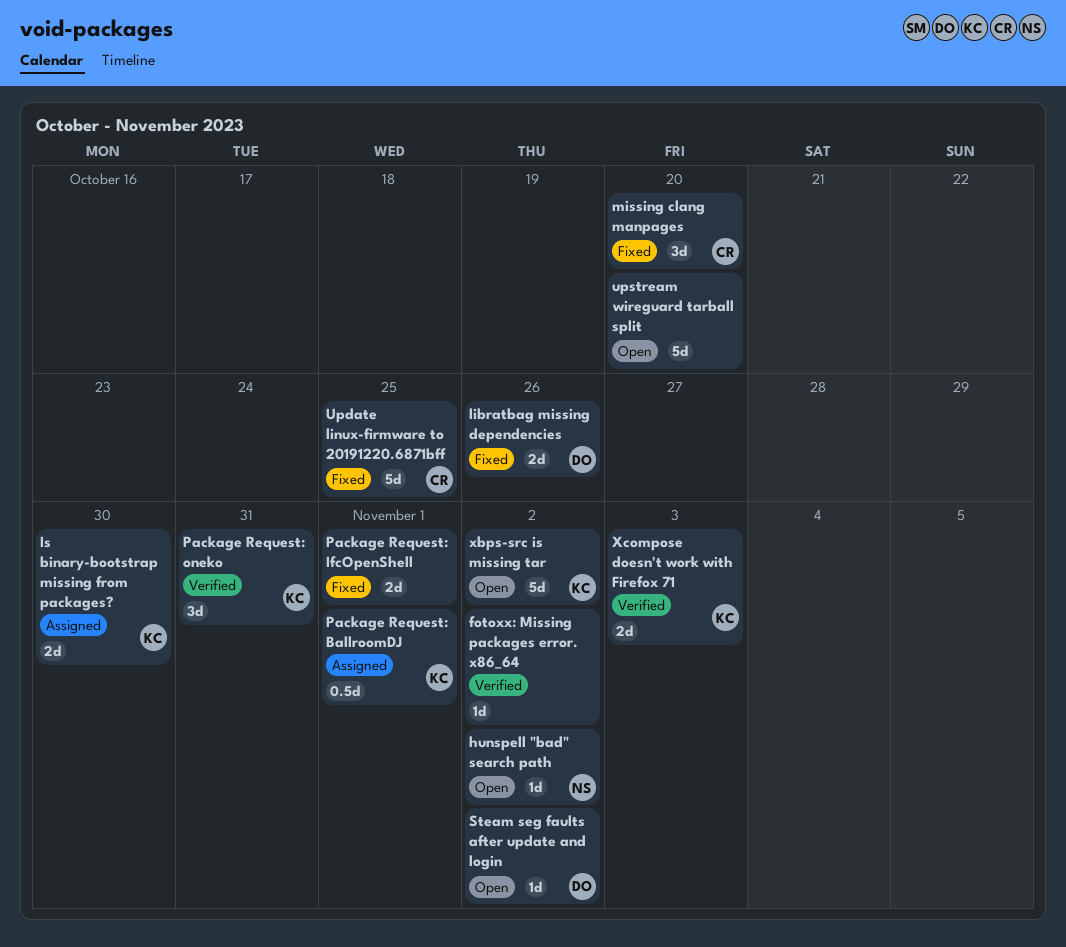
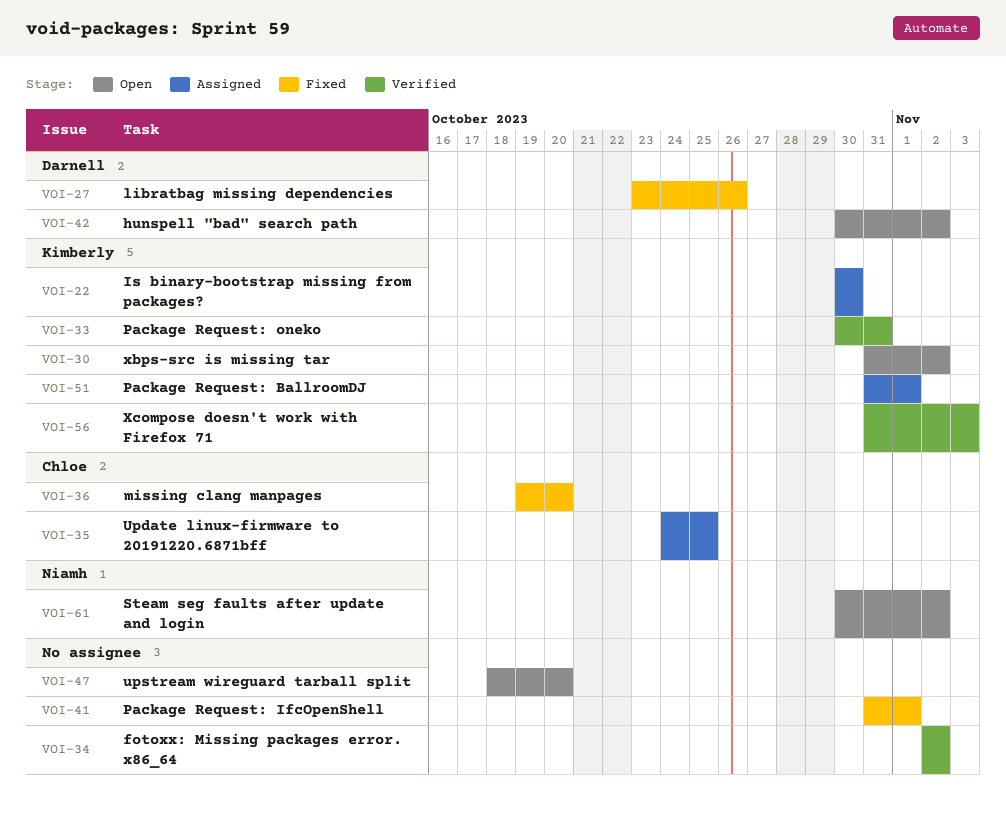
hunspell "bad" search path, owner: Niamh -> Darnell
Steam seg faults after update and login, owner: Darnell -> Niamh
Update linux-firmware to 20191220.6871bff, status: Fixed -> Assigned

